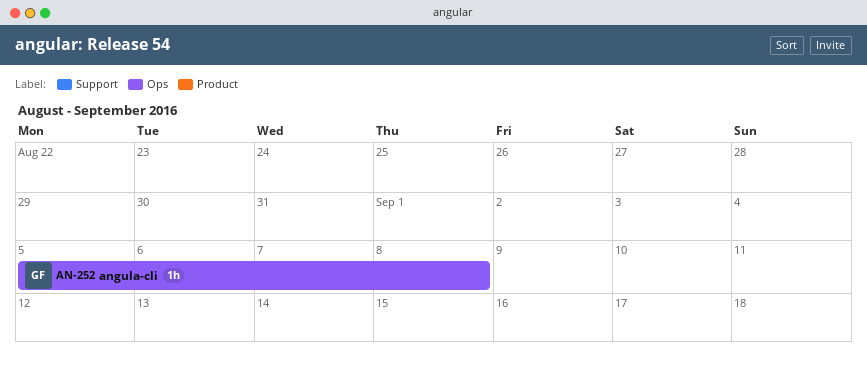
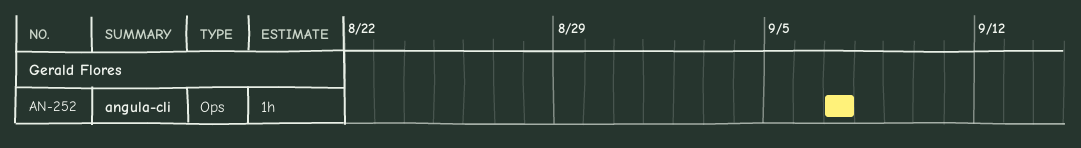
AN-252, start: Sep 5 -> Sep 7
AN-252, due: Sep 8 -> Sep 7

